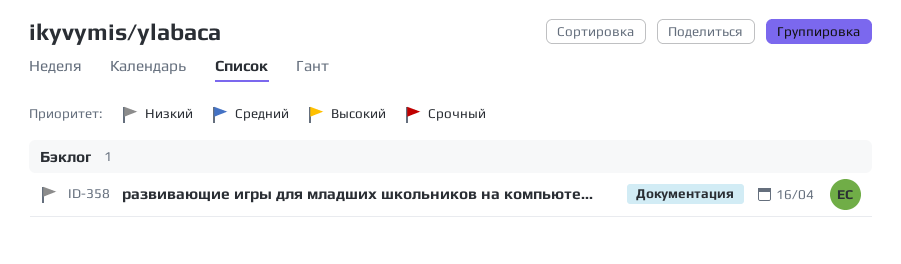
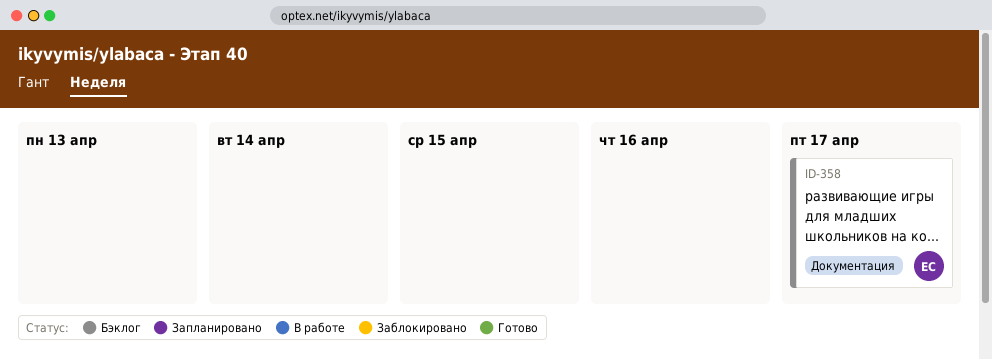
ID-358, due: Apr 16 -> Apr 17

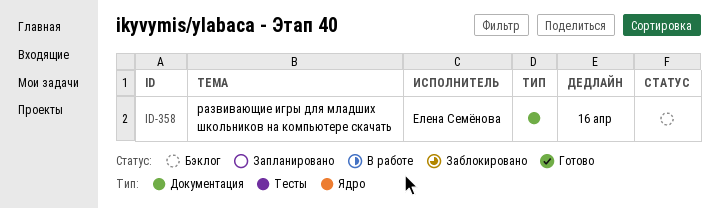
ID-358, due: Apr 17 -> Apr 16

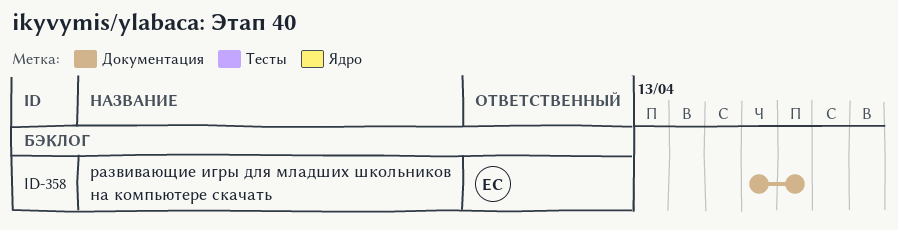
ID-358, due: Apr 16 -> Apr 17

